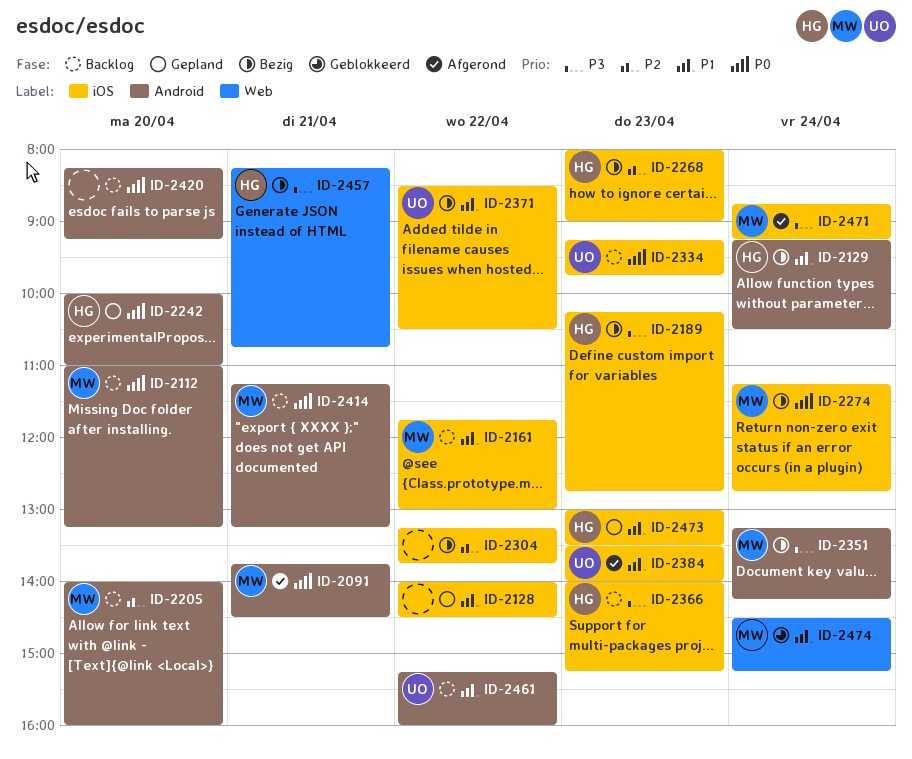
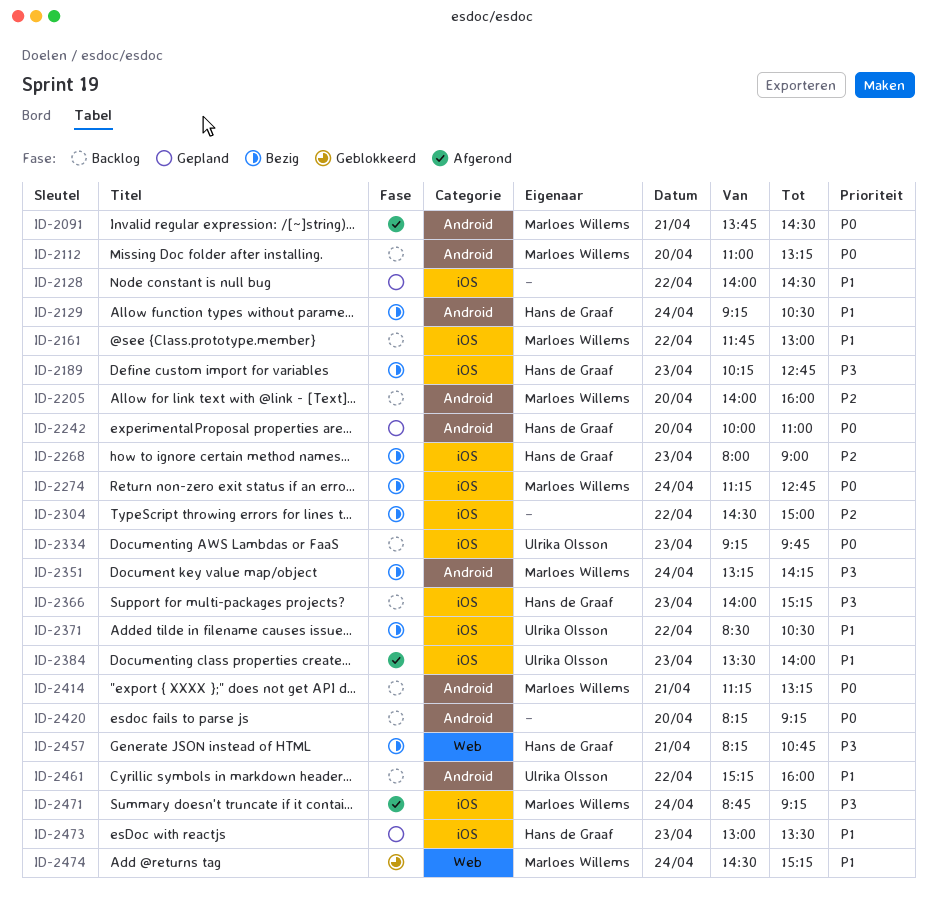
ID-2304, begins: 13:15 -> 14:30
ID-2304, ends: 13:45 -> 15:00

